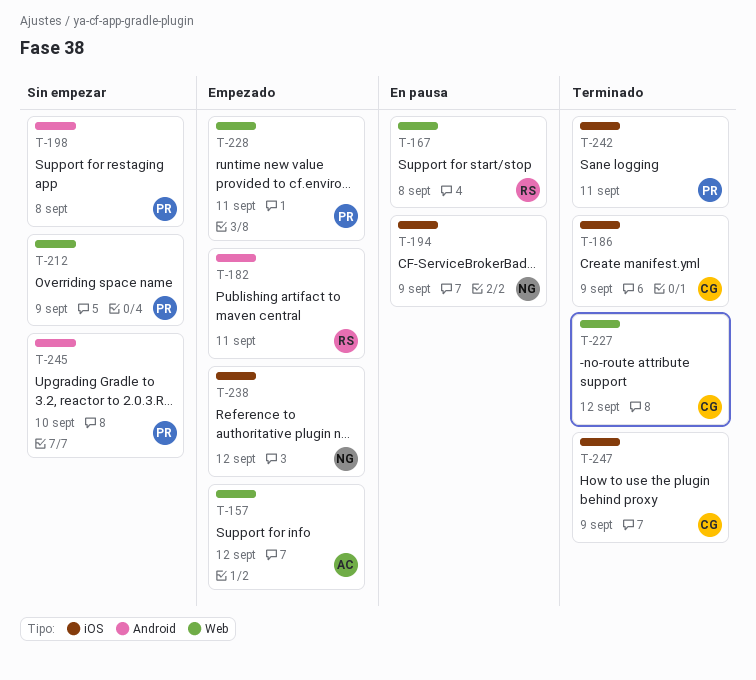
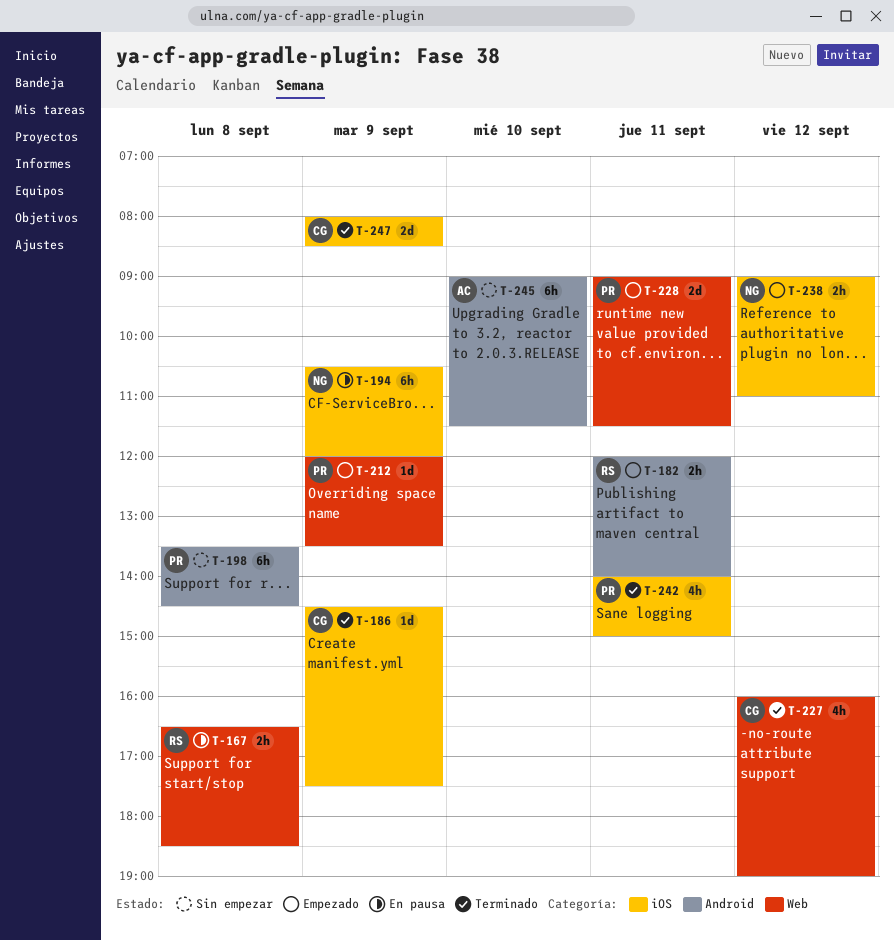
T-157: present -> none
T-212, status: Sin empezar -> Empezado
T-245, owner: PR -> AC

